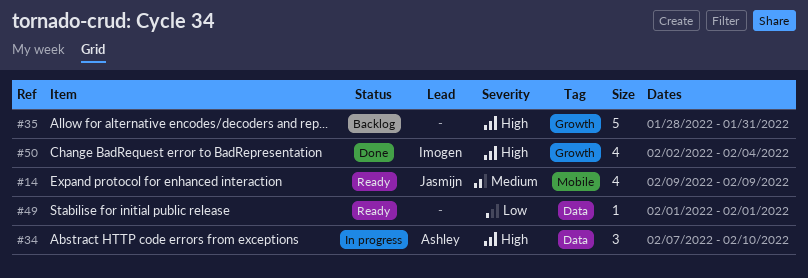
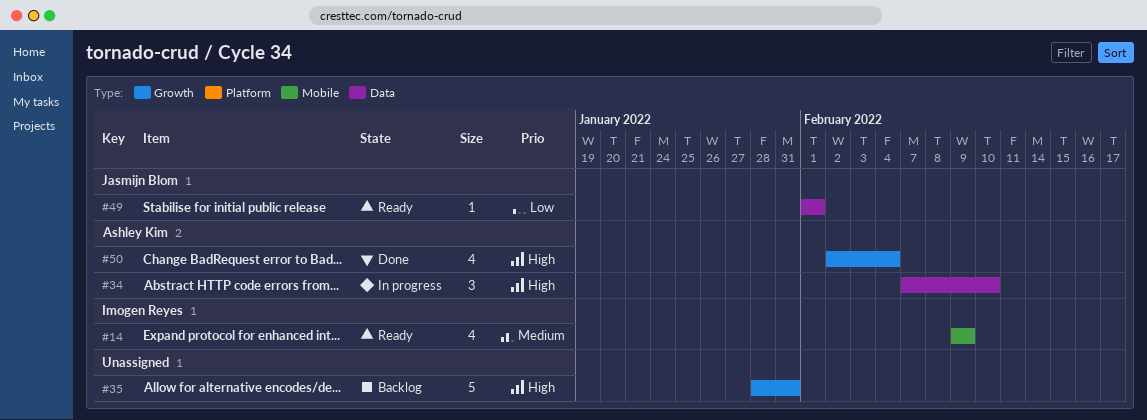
#14, owner: Jasmijn Blom -> Imogen Reyes
#49, owner: none -> Jasmijn Blom
#50, owner: Imogen Reyes -> Ashley Kim

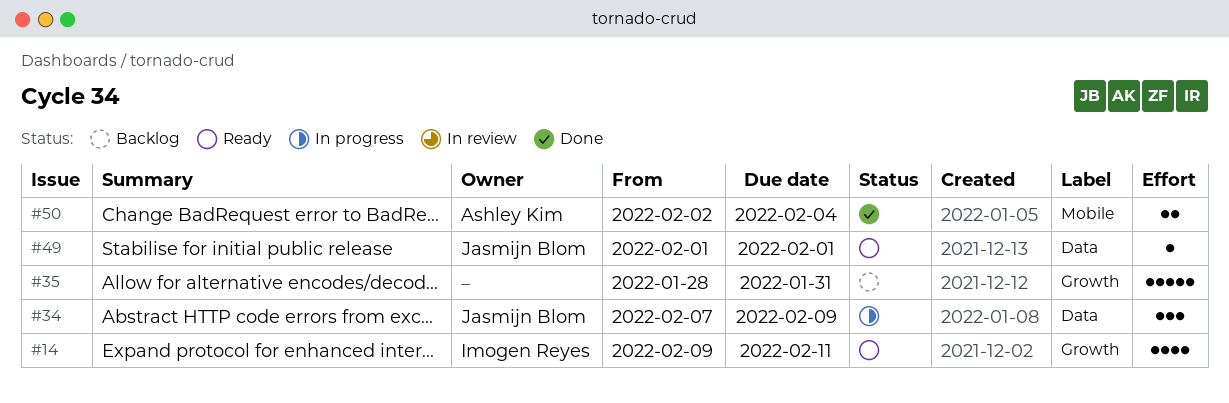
#14, label: Mobile -> Growth
#14, due: Feb 9 -> Feb 11
#34, owner: Ashley Kim -> Jasmijn Blom
#34, due: Feb 10 -> Feb 9
#50, label: Growth -> Mobile
#50, estimate: 4 -> 2

